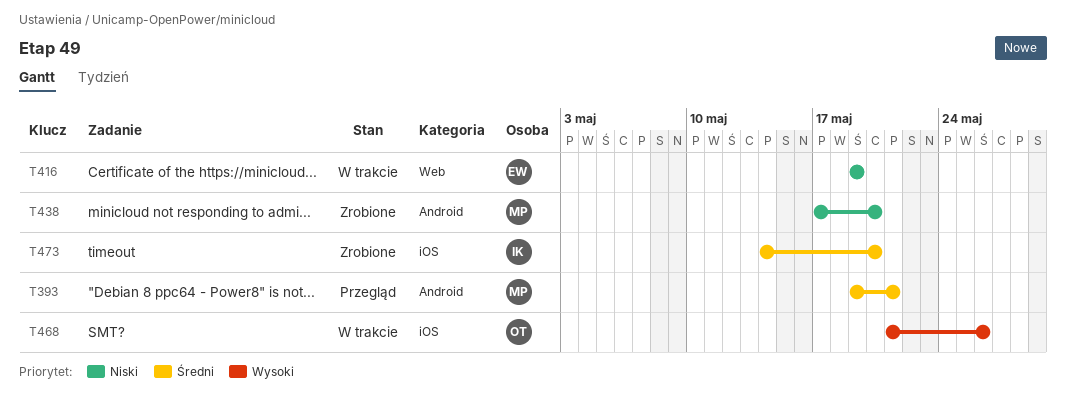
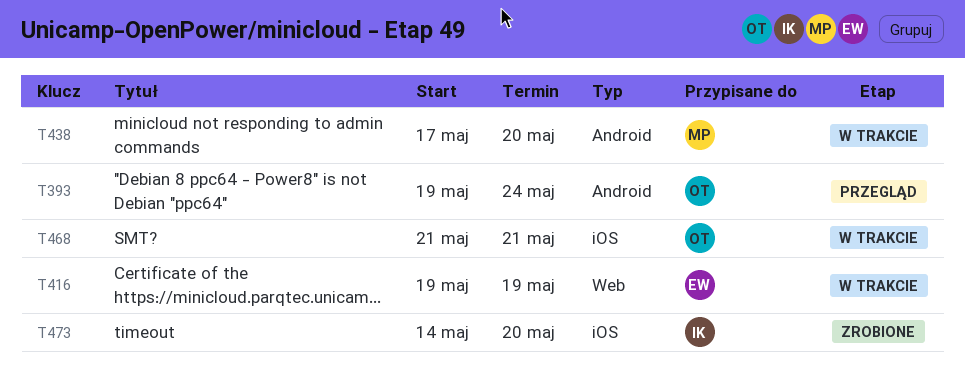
T393, owner: MP -> OT
T393, due: May 21 -> May 24
T438, status: Zrobione -> W trakcie
T468, due: May 26 -> May 21

